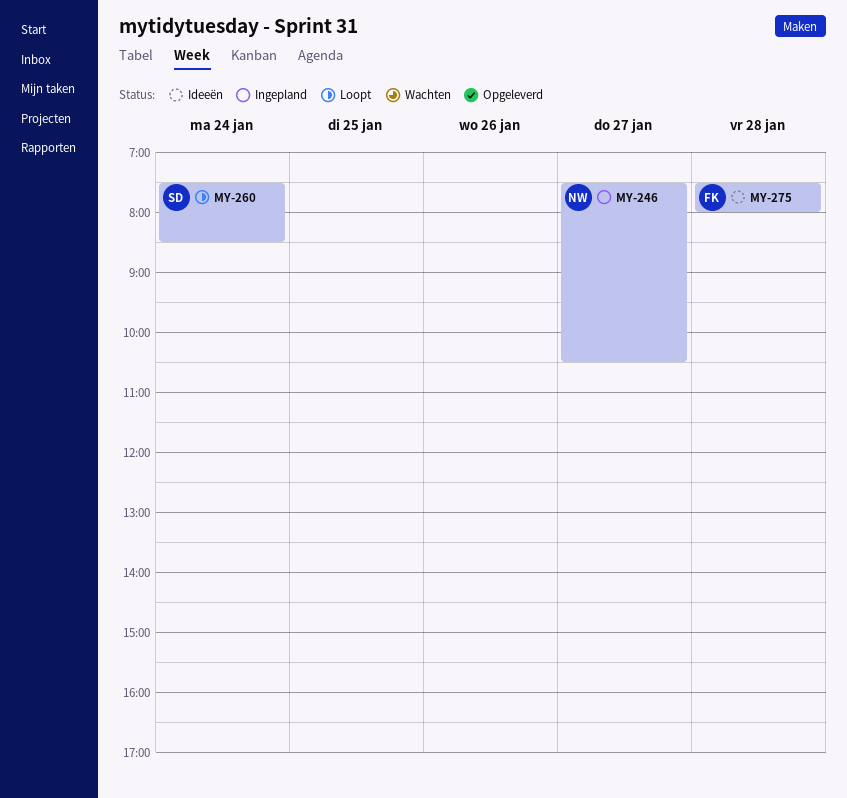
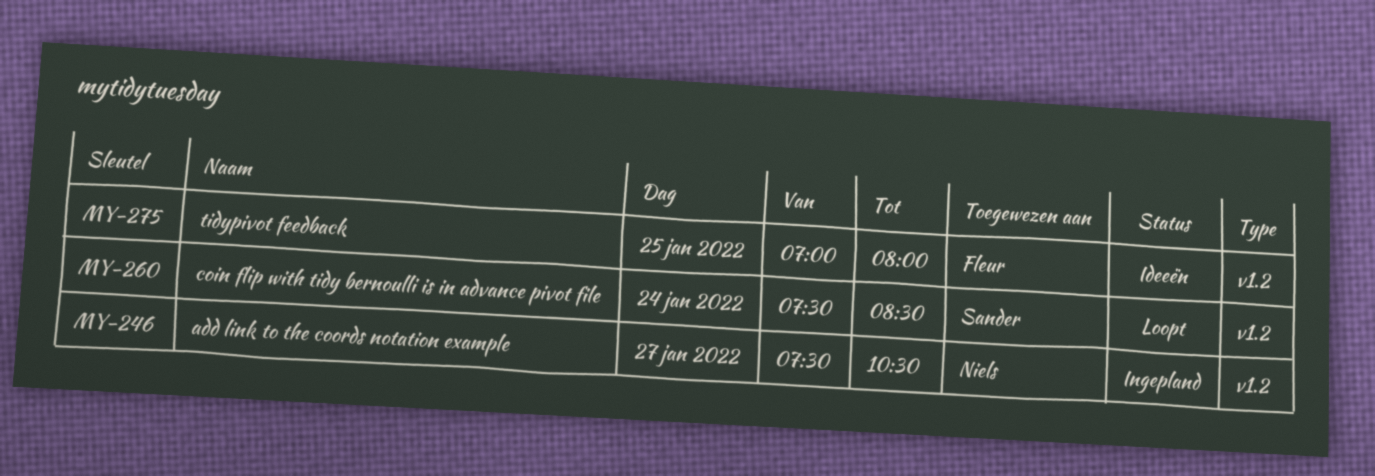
MY-275, day: Jan 28 -> Jan 25
MY-275, begins: 07:30 -> 07:00

